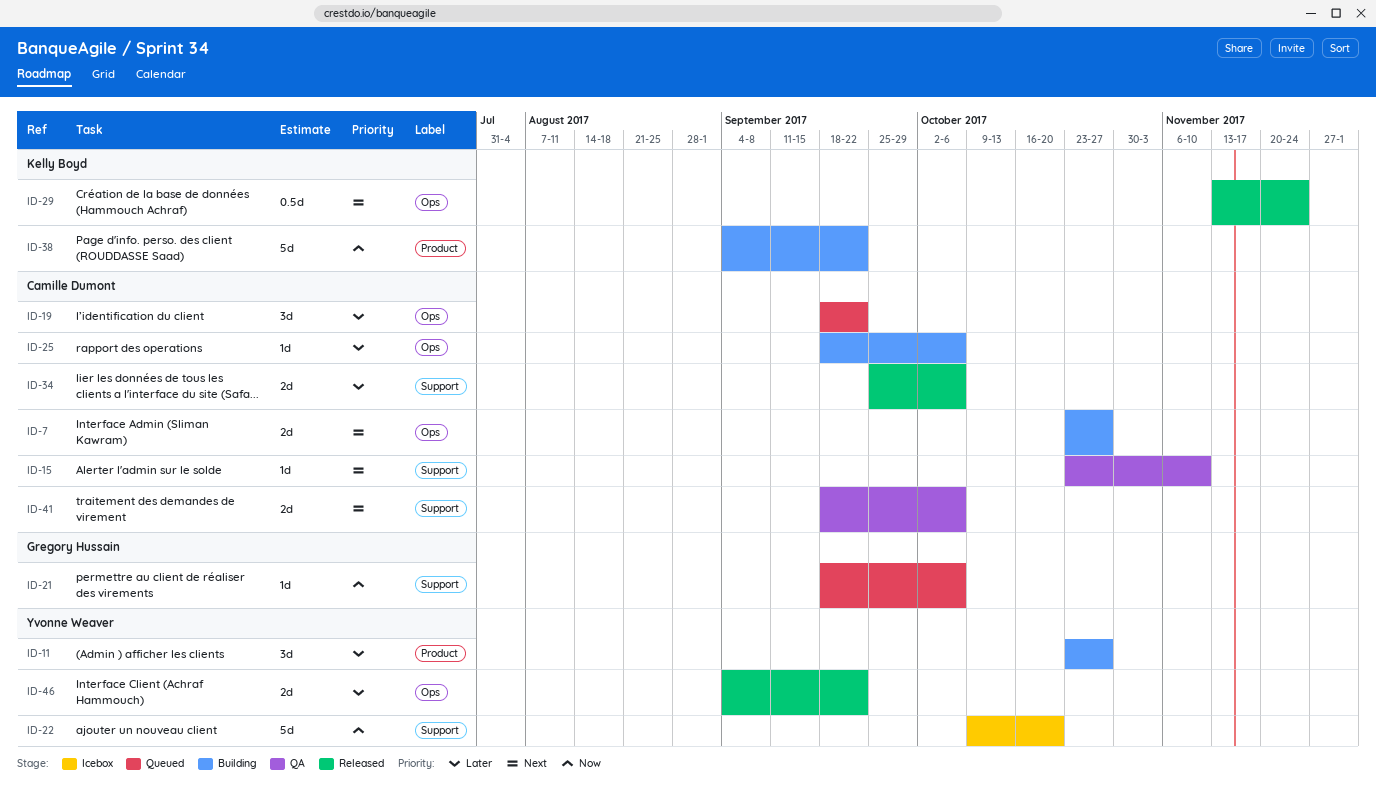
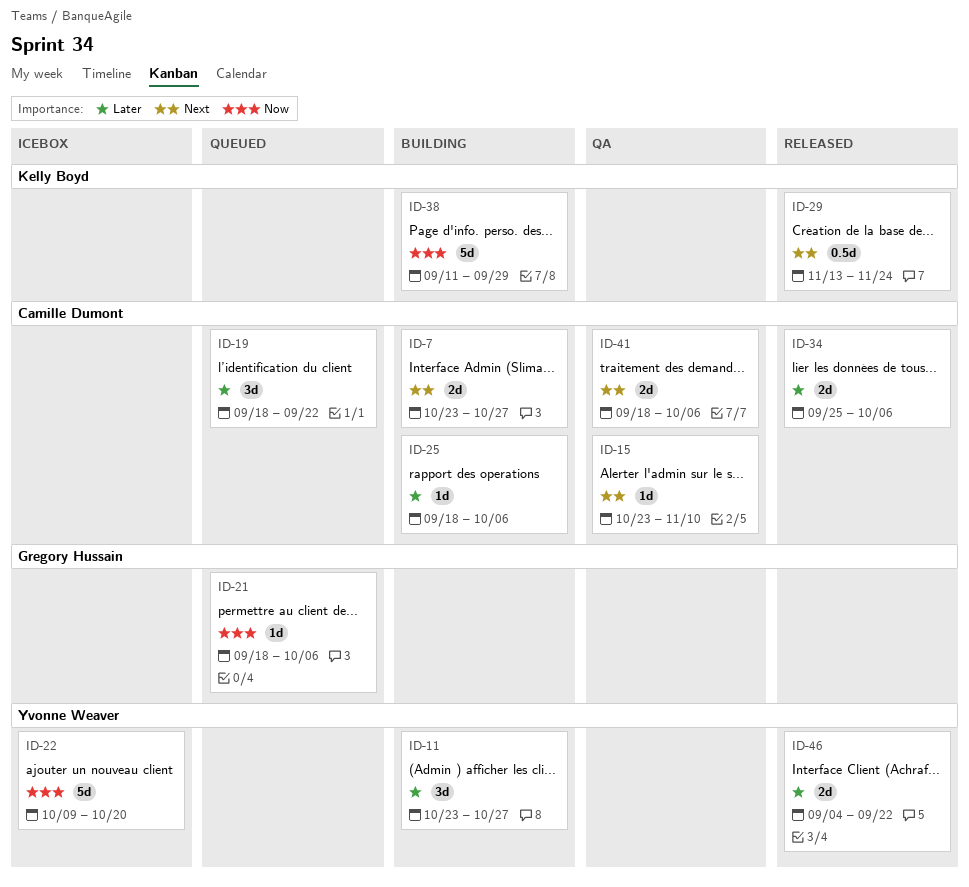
ID-38, start: Sep 4 -> Sep 11
ID-38, due: Sep 22 -> Sep 29

